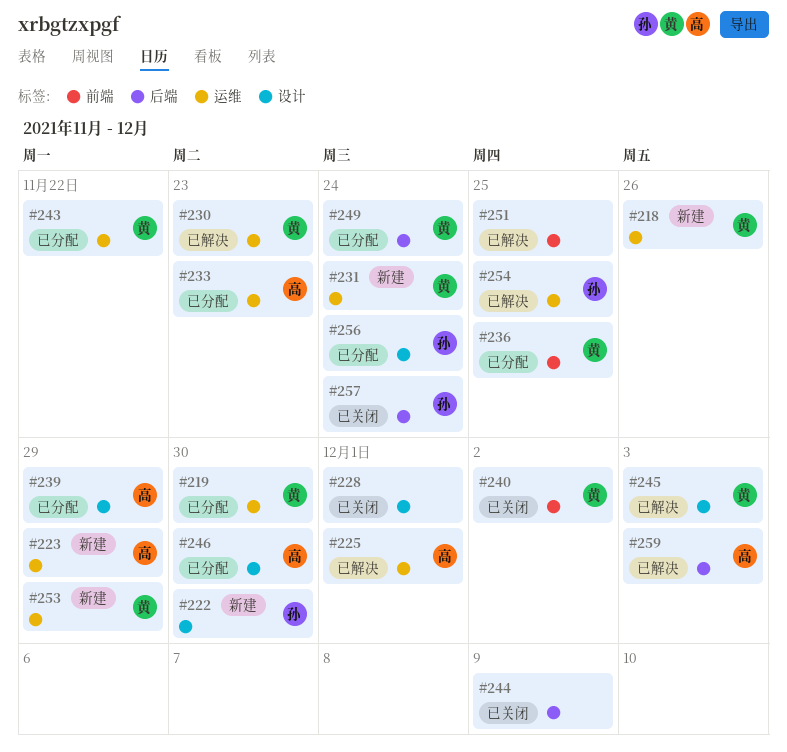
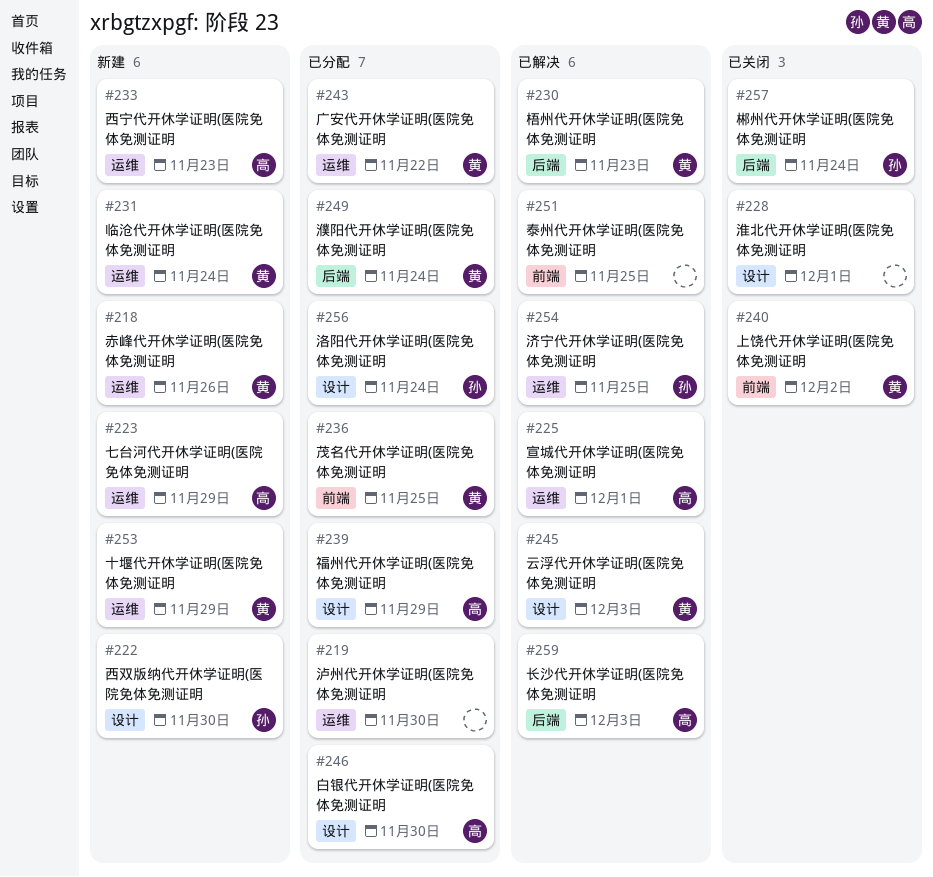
#219, owner: 黄 -> none
#230, label: 运维 -> 后端
#233, status: 已分配 -> 新建
#244: present -> none

